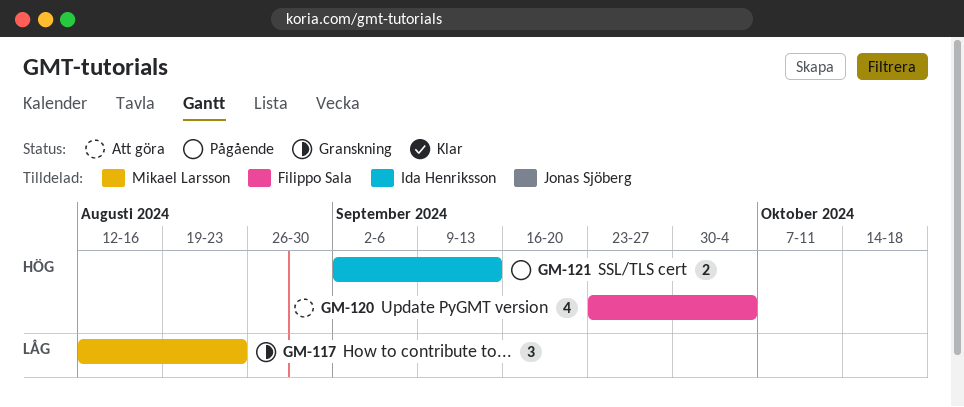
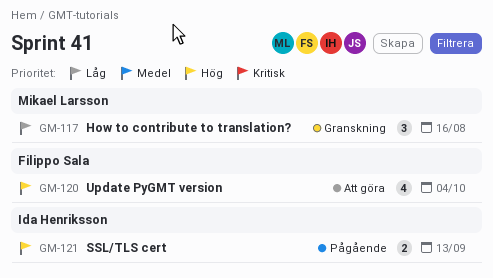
GM-117, due: Aug 23 -> Aug 16

